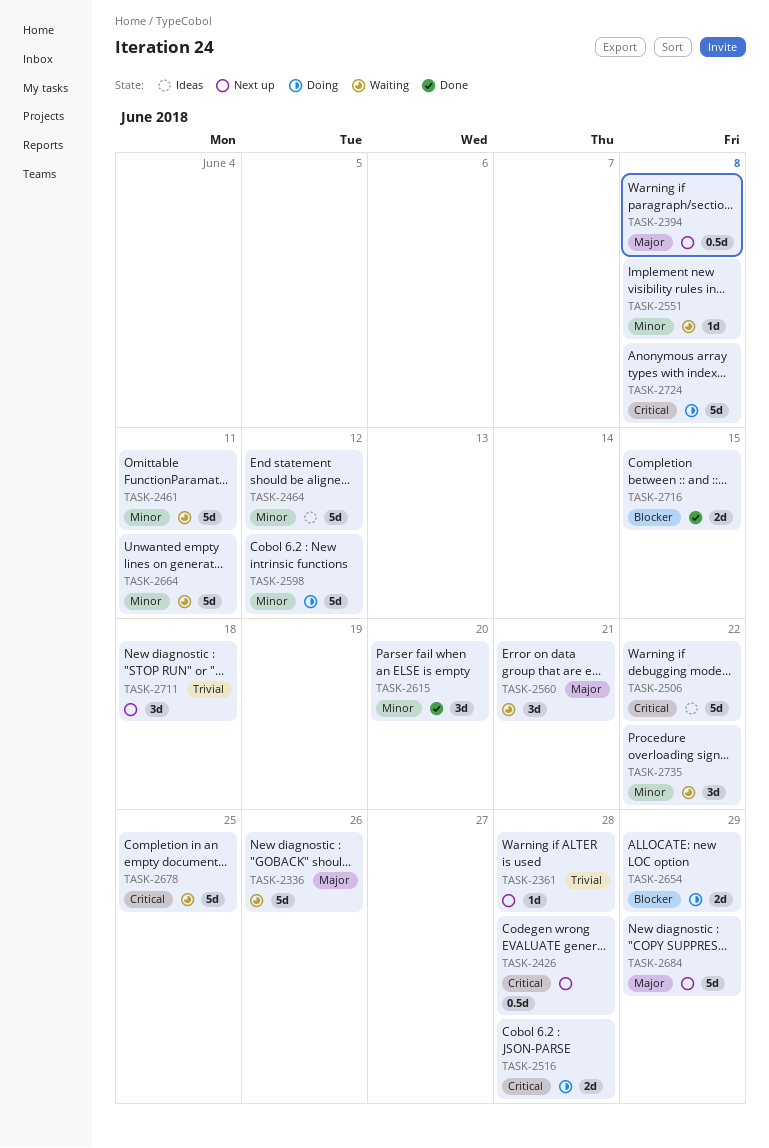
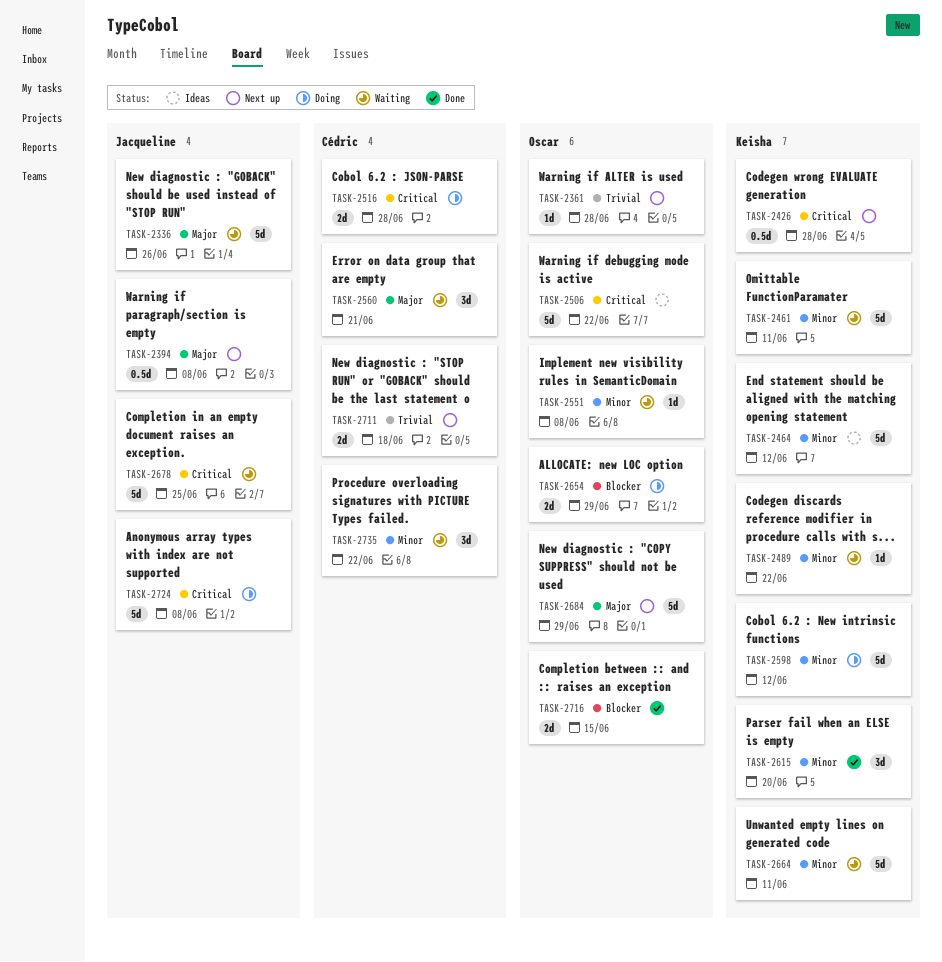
TASK-2489: none -> present
TASK-2711, estimate: 3d -> 2d

